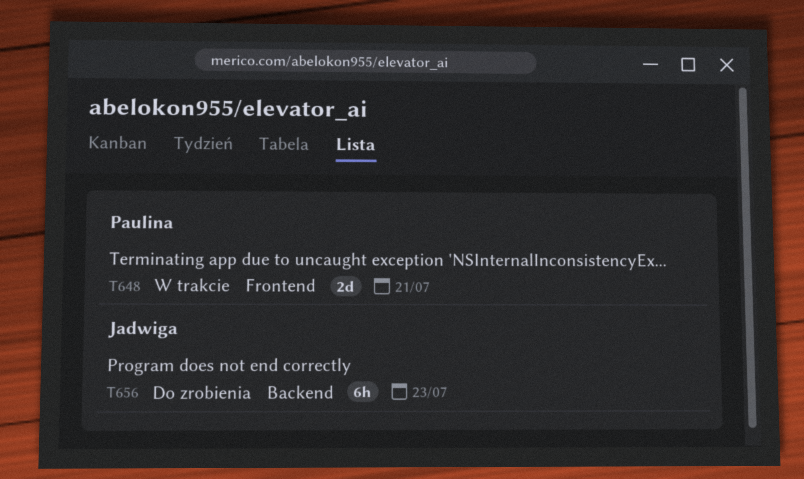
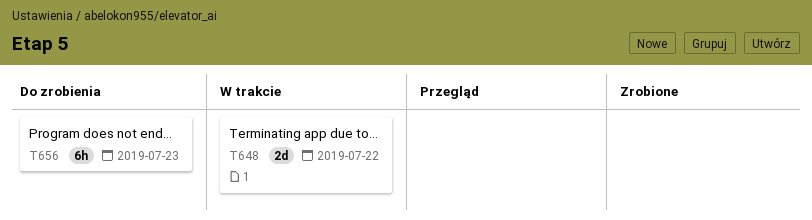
T648, due: Jul 21 -> Jul 22

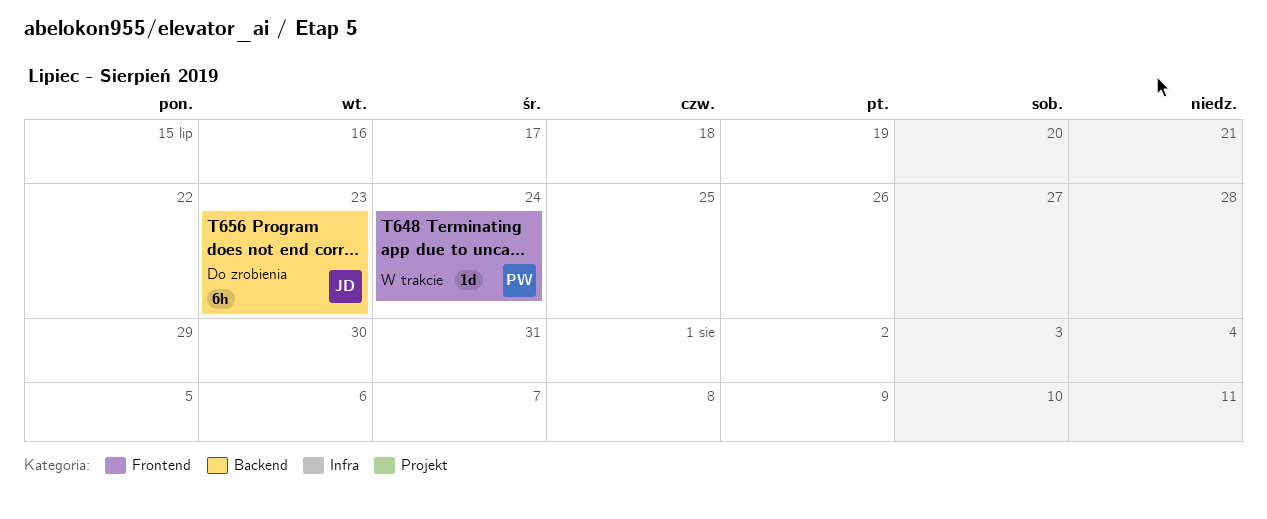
T648, estimate: 2d -> 1d
T648, due: Jul 22 -> Jul 24

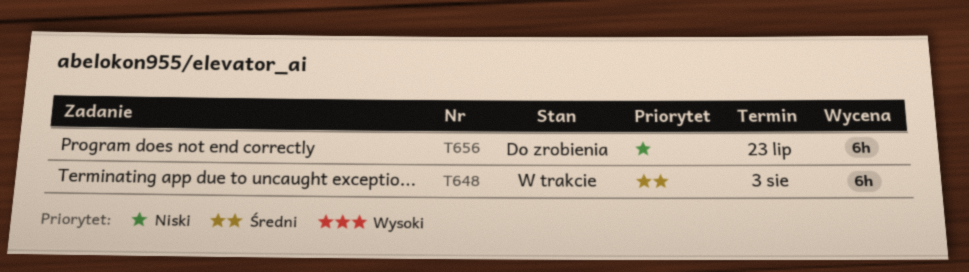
T648, estimate: 1d -> 6h
T648, due: Jul 24 -> Aug 3

